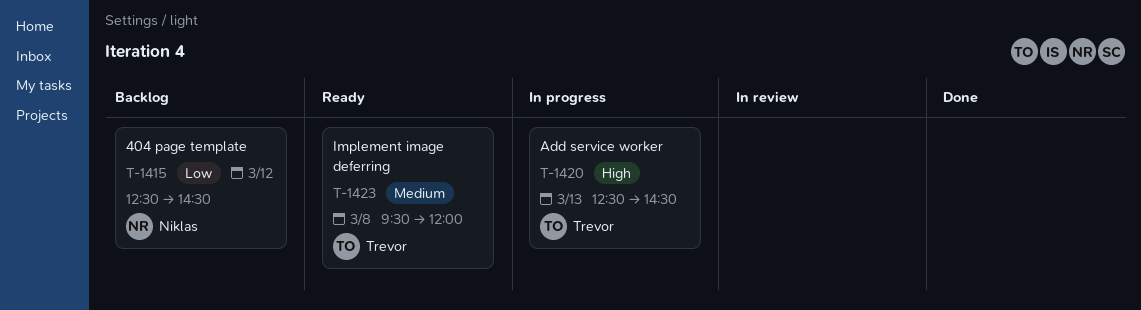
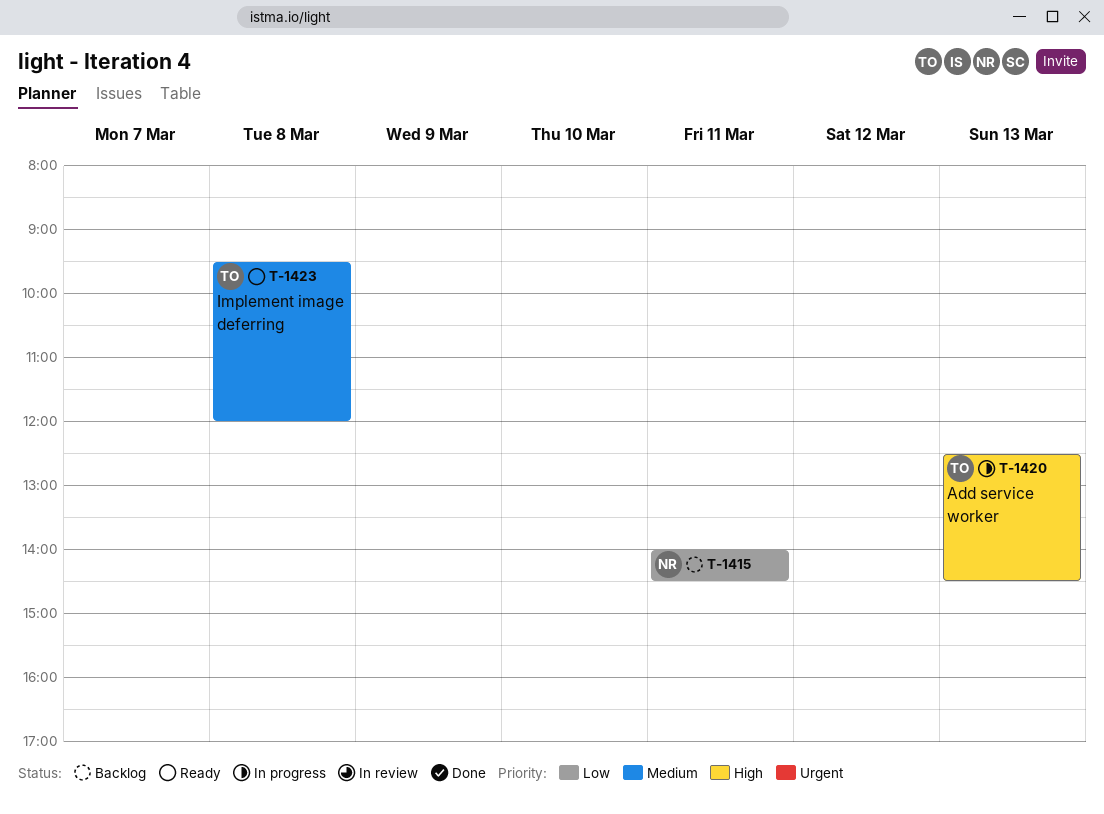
T-1415, day: Mar 12 -> Mar 11
T-1415, begins: 12:30 -> 14:00

